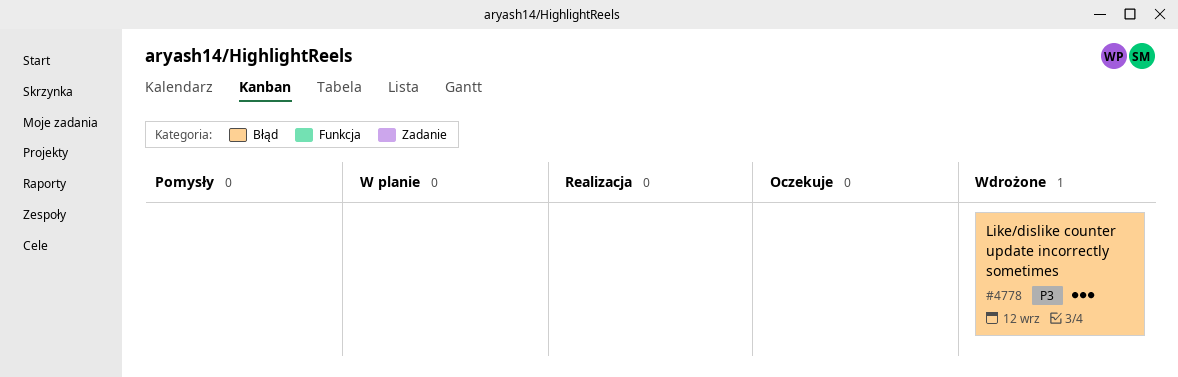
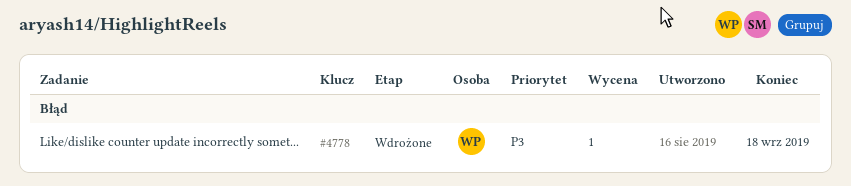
#4778, estimate: 3 -> 1
#4778, due: Sep 12 -> Sep 18

